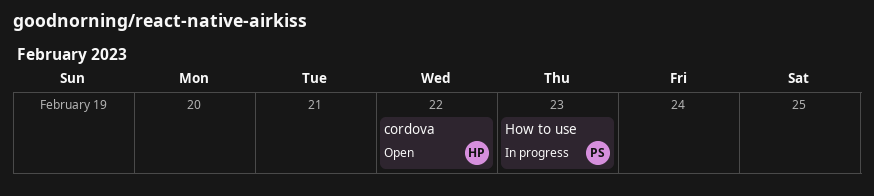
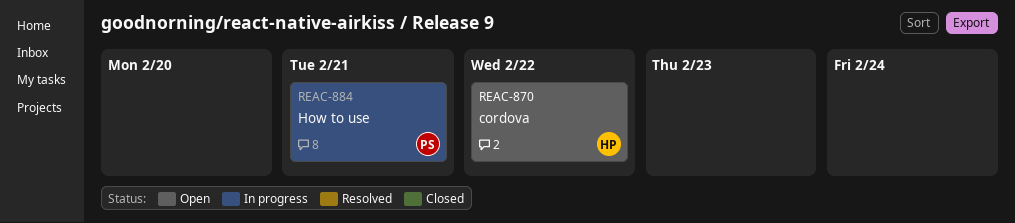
How to use, due: Feb 23 -> Feb 21

